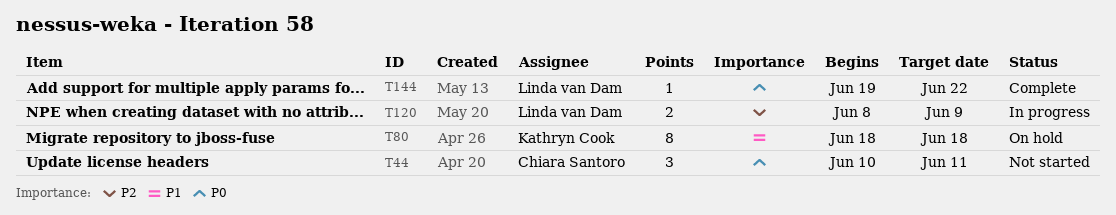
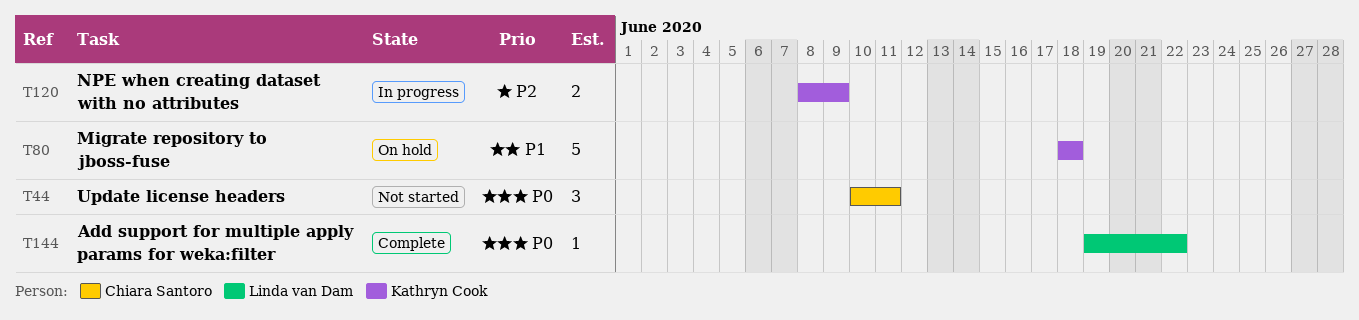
T80, estimate: 8 -> 5
T120, owner: Linda van Dam -> Kathryn Cook

